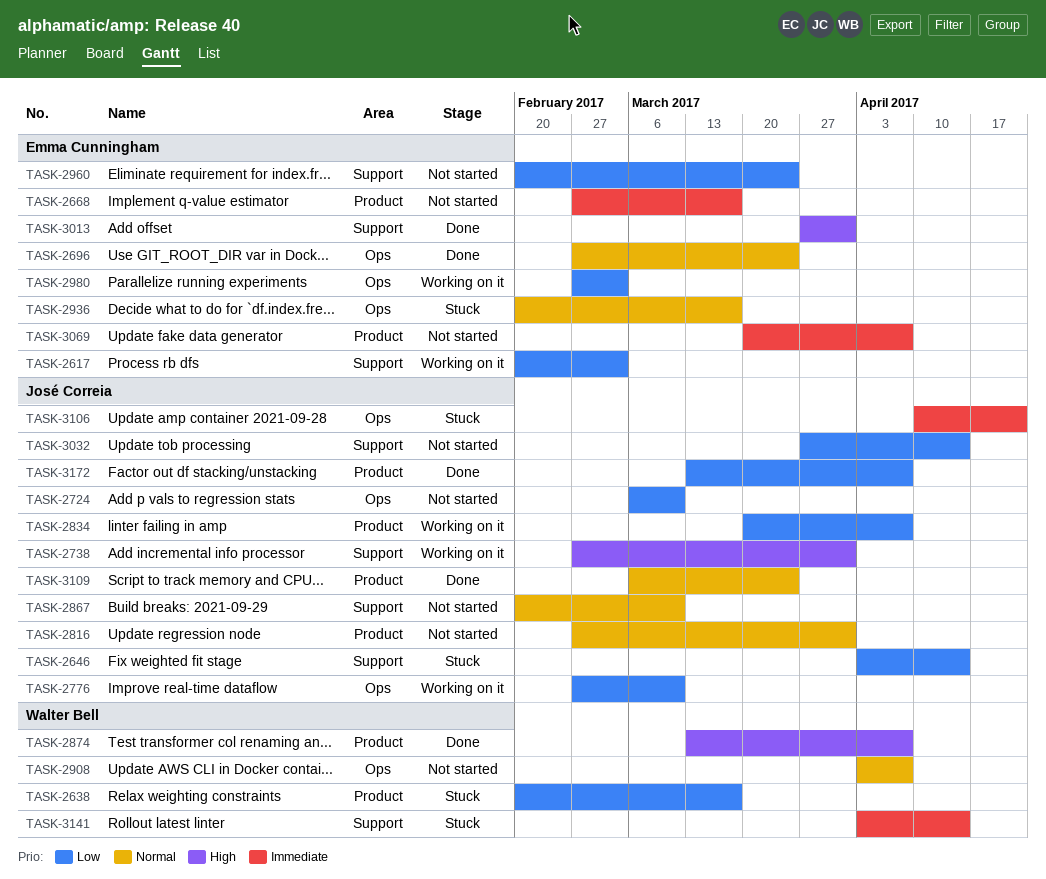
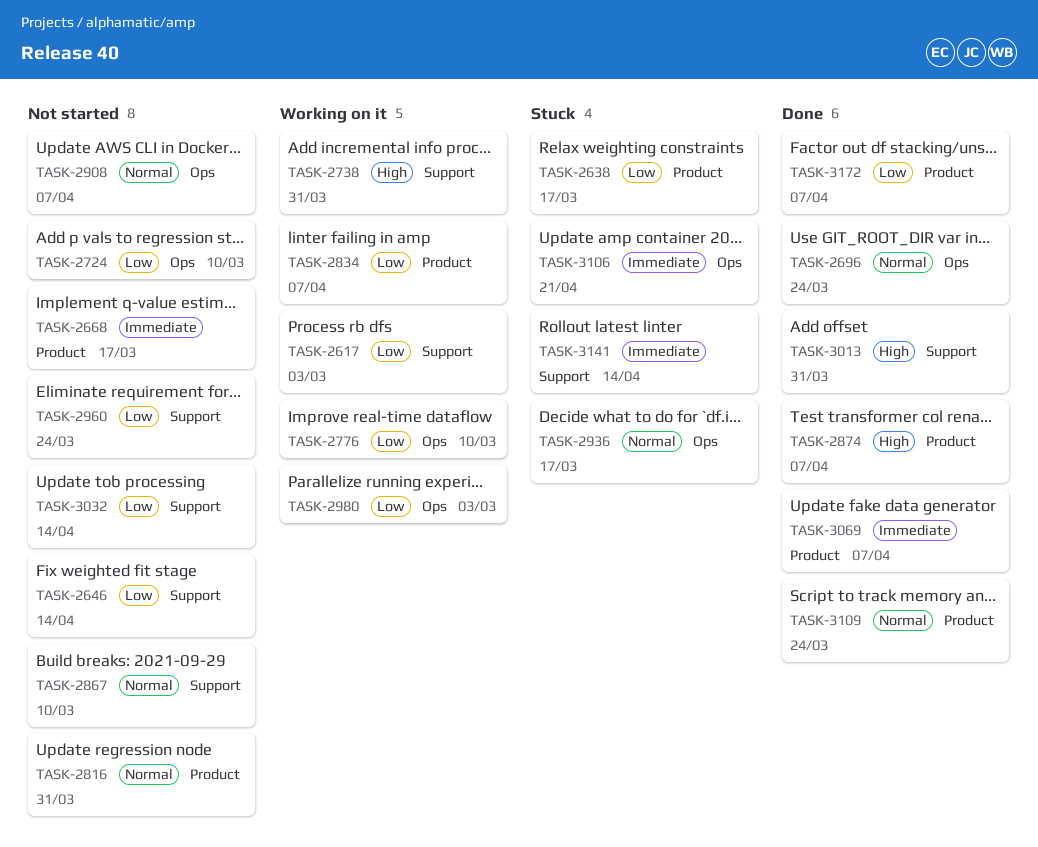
TASK-2646, status: Stuck -> Not started
TASK-3069, status: Not started -> Done

